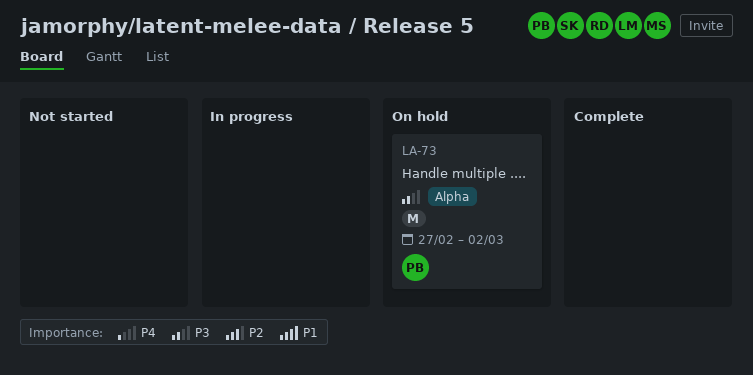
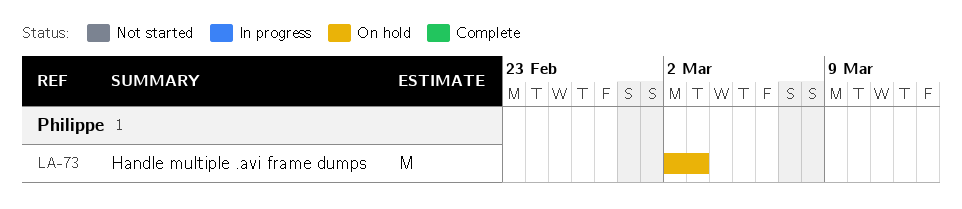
LA-73, start: Feb 27 -> Mar 2
LA-73, due: Mar 2 -> Mar 3

